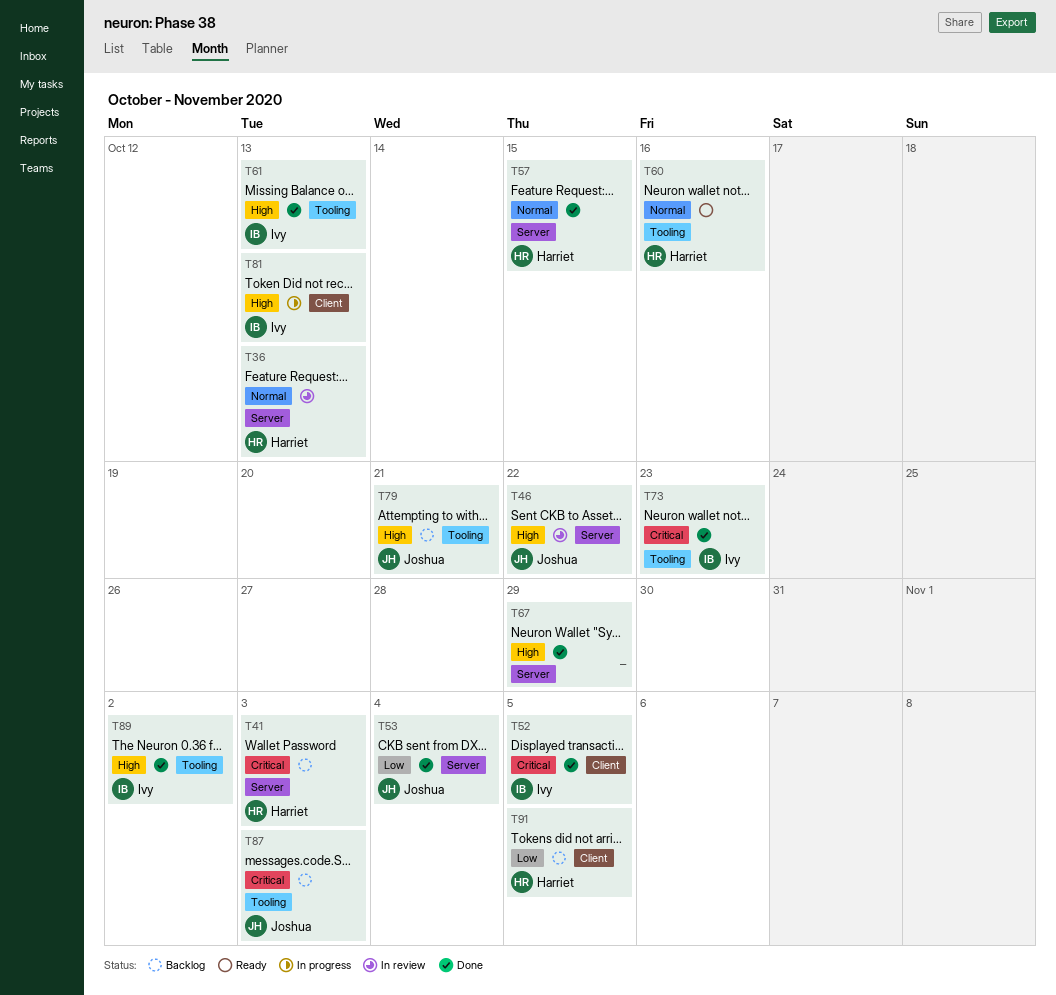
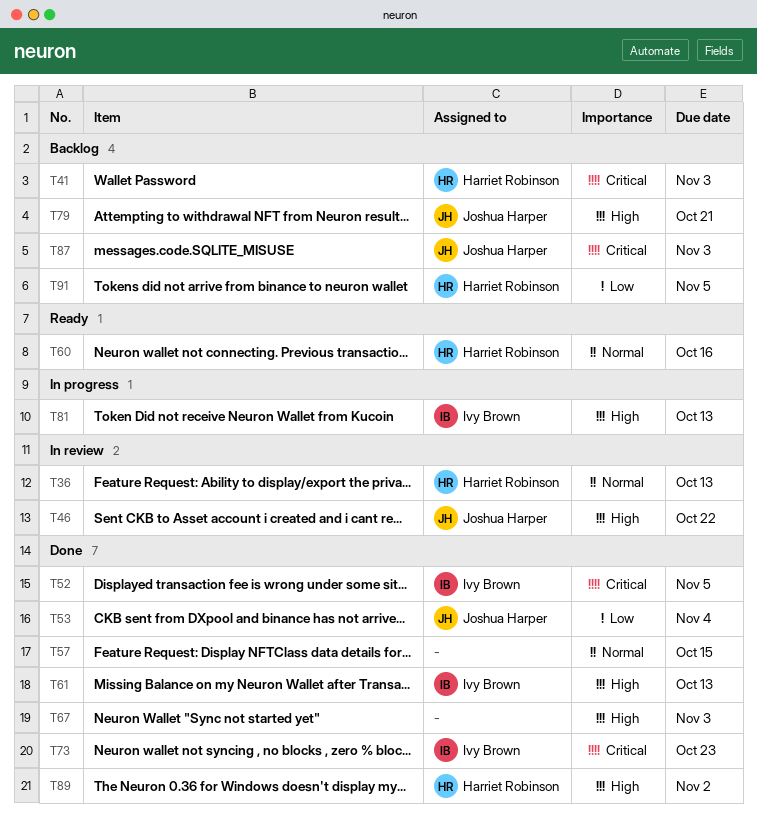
T57, owner: Harriet Robinson -> none
T67, due: Oct 29 -> Nov 3
T89, owner: Ivy Brown -> Harriet Robinson

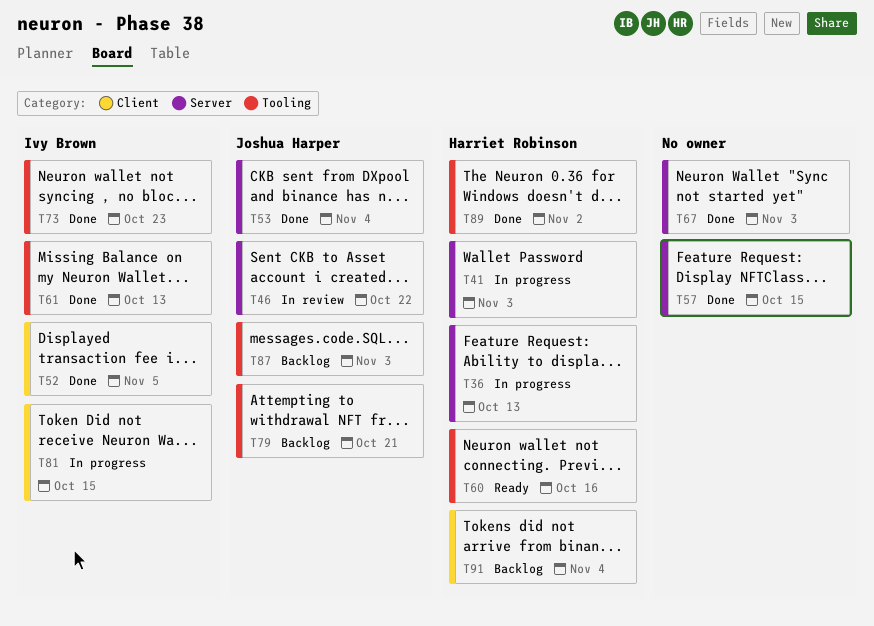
T36, status: In review -> In progress
T41, status: Backlog -> In progress
T81, due: Oct 13 -> Oct 15
T91, due: Nov 5 -> Nov 4

